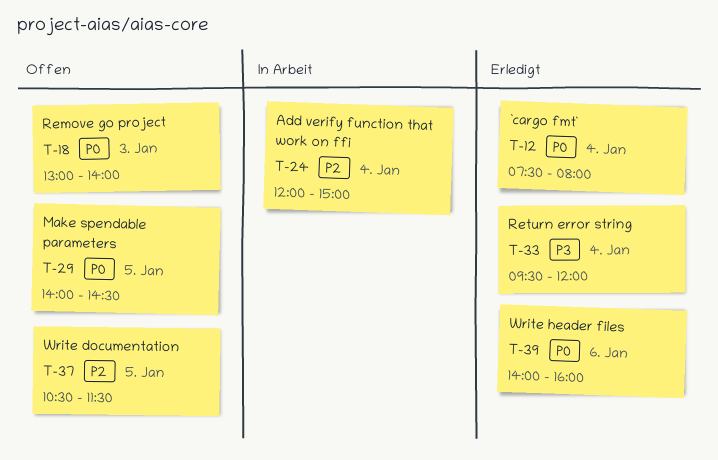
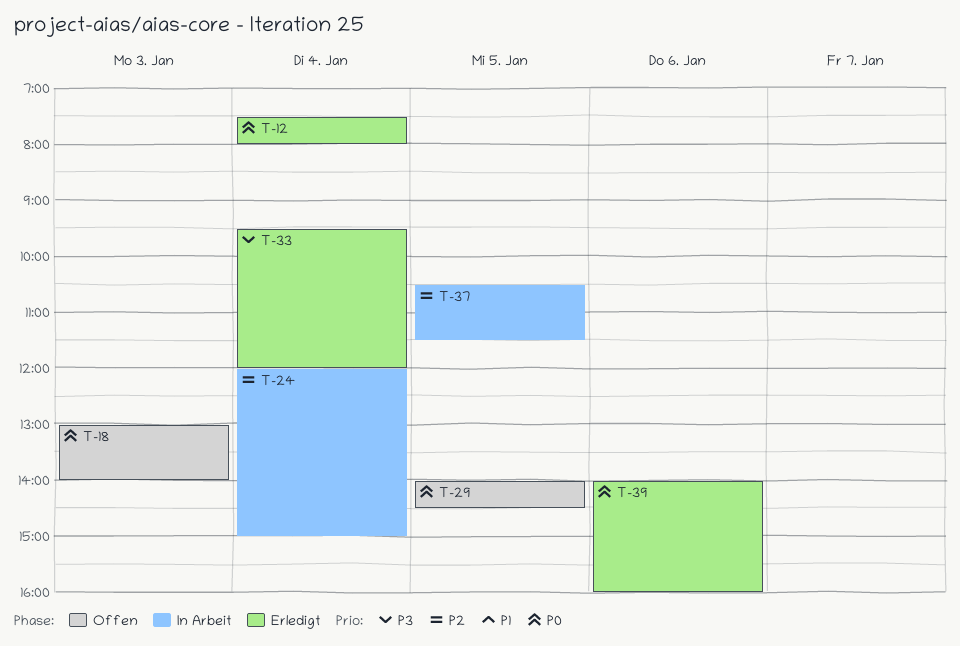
T-37, status: Offen -> In Arbeit

